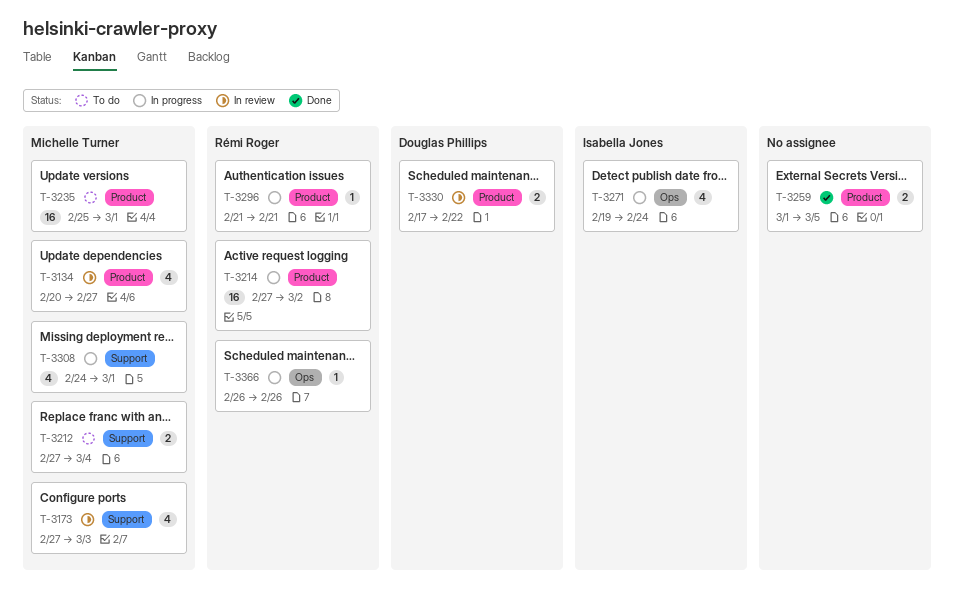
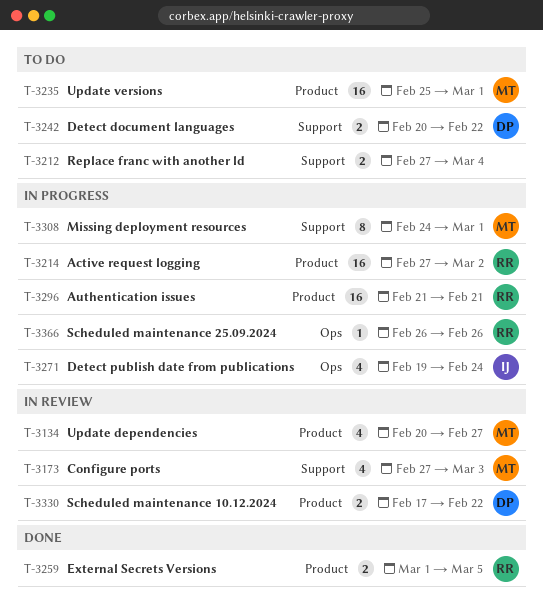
T-3212, owner: Michelle Turner -> none
T-3242: none -> present
T-3259, owner: none -> Rémi Roger
T-3296, estimate: 1 -> 16
T-3308, estimate: 4 -> 8

